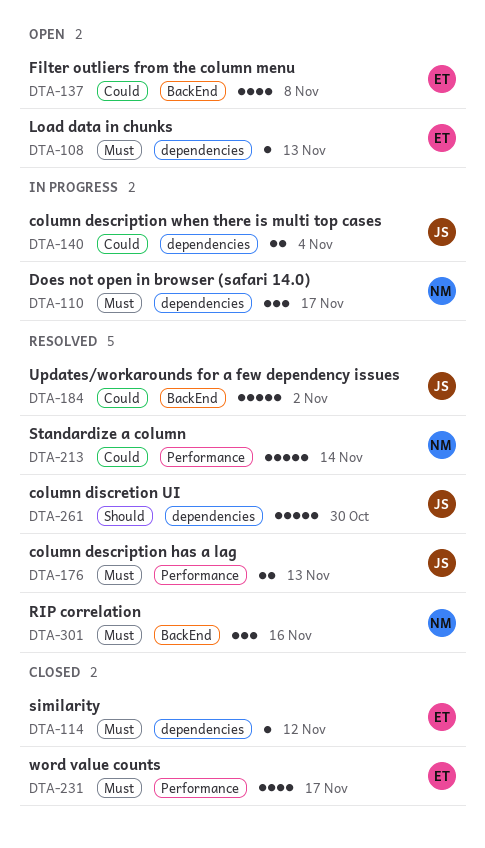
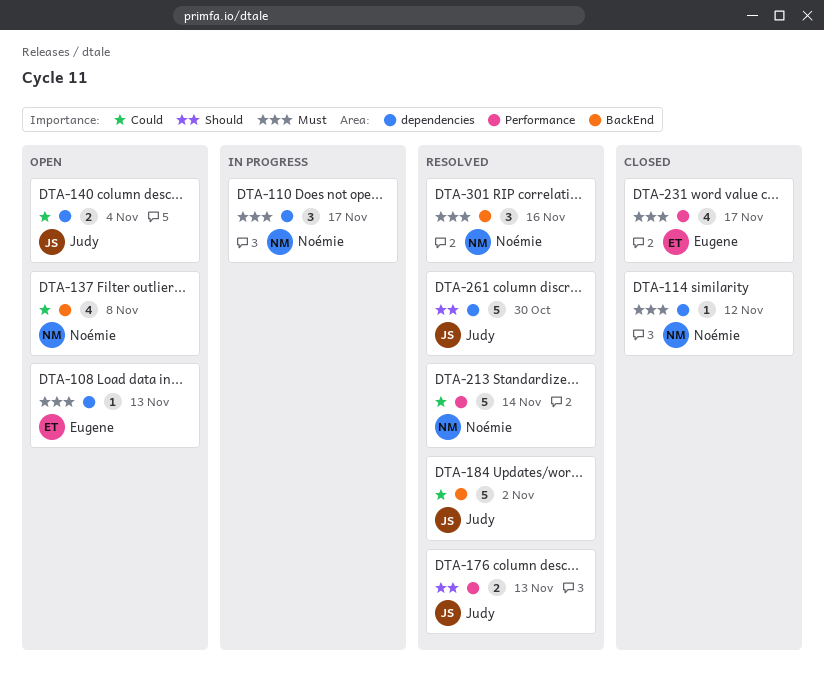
DTA-114, owner: Eugene -> Noémie
DTA-137, owner: Eugene -> Noémie
DTA-140, status: In progress -> Open
DTA-176, priority: Must -> Should

